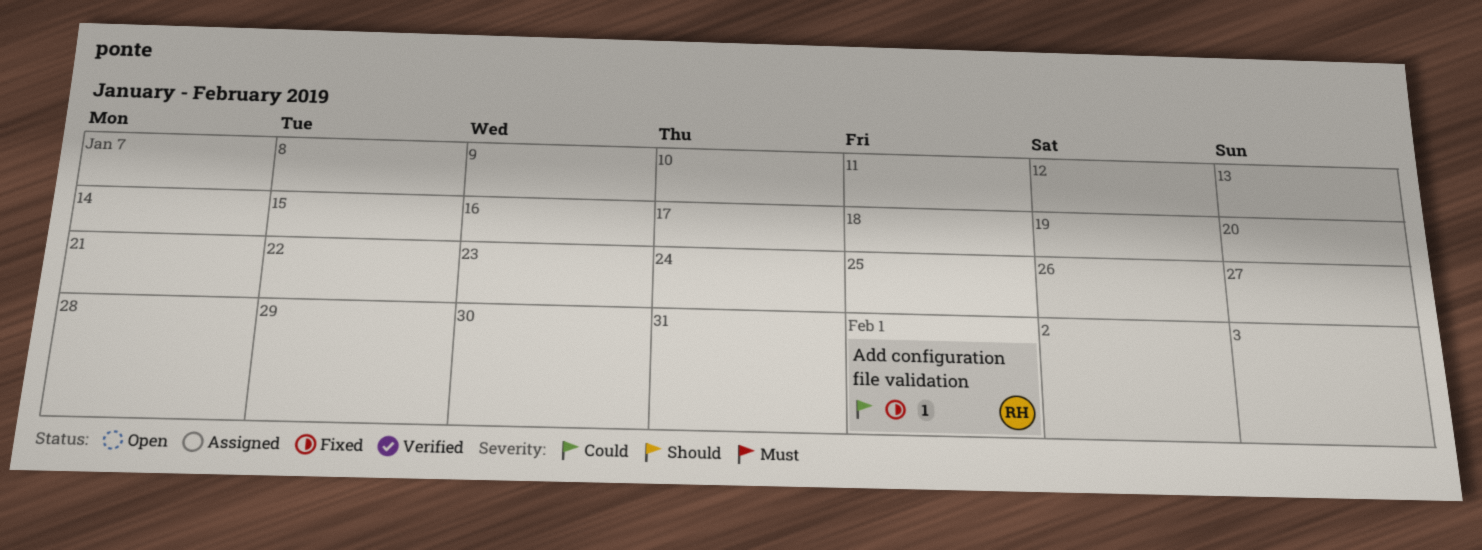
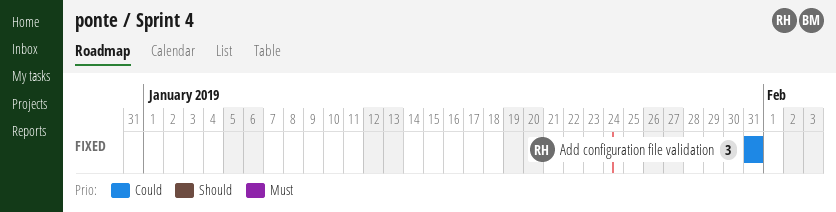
Add configuration file validation, estimate: 1 -> 3
Add configuration file validation, due: Feb 1 -> Jan 31

